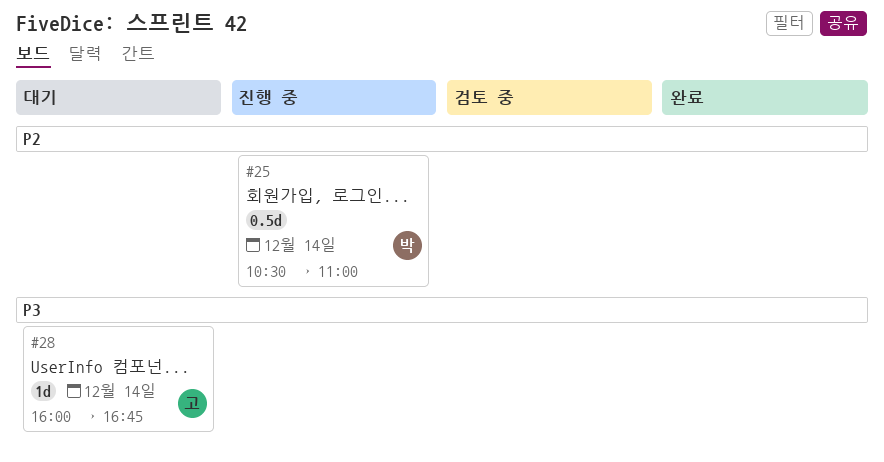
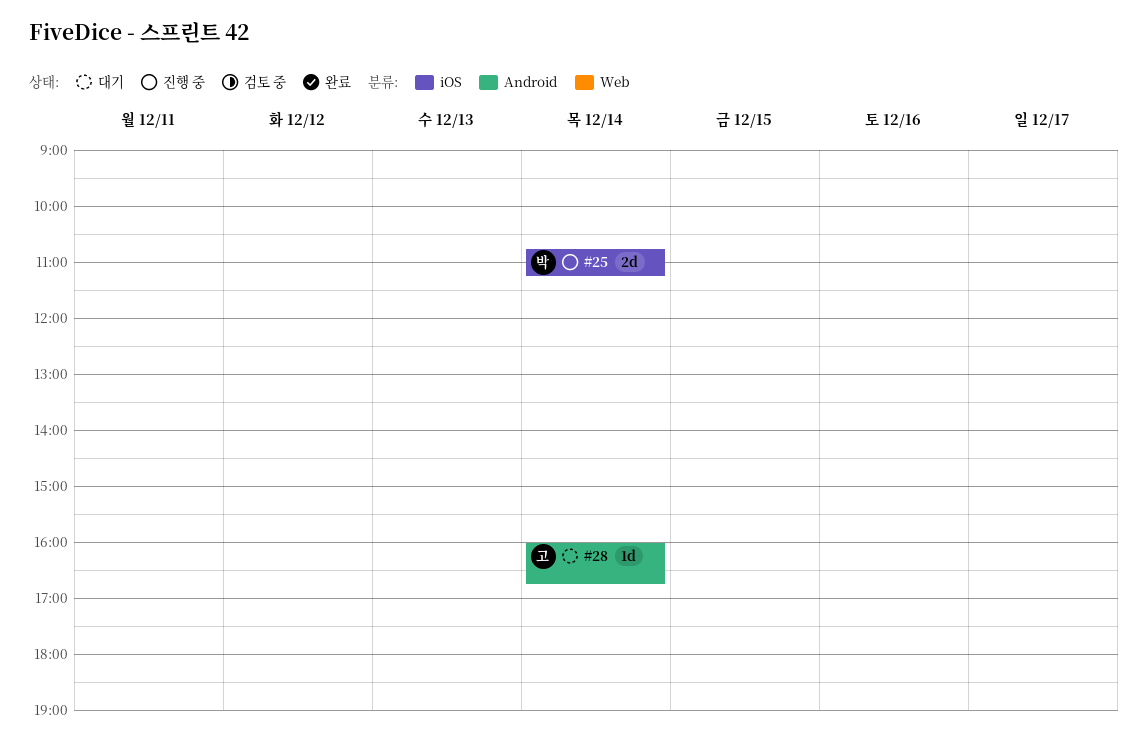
#25, estimate: 0.5d -> 2d
#25, begins: 10:30 -> 10:45
#25, ends: 11:00 -> 11:15

